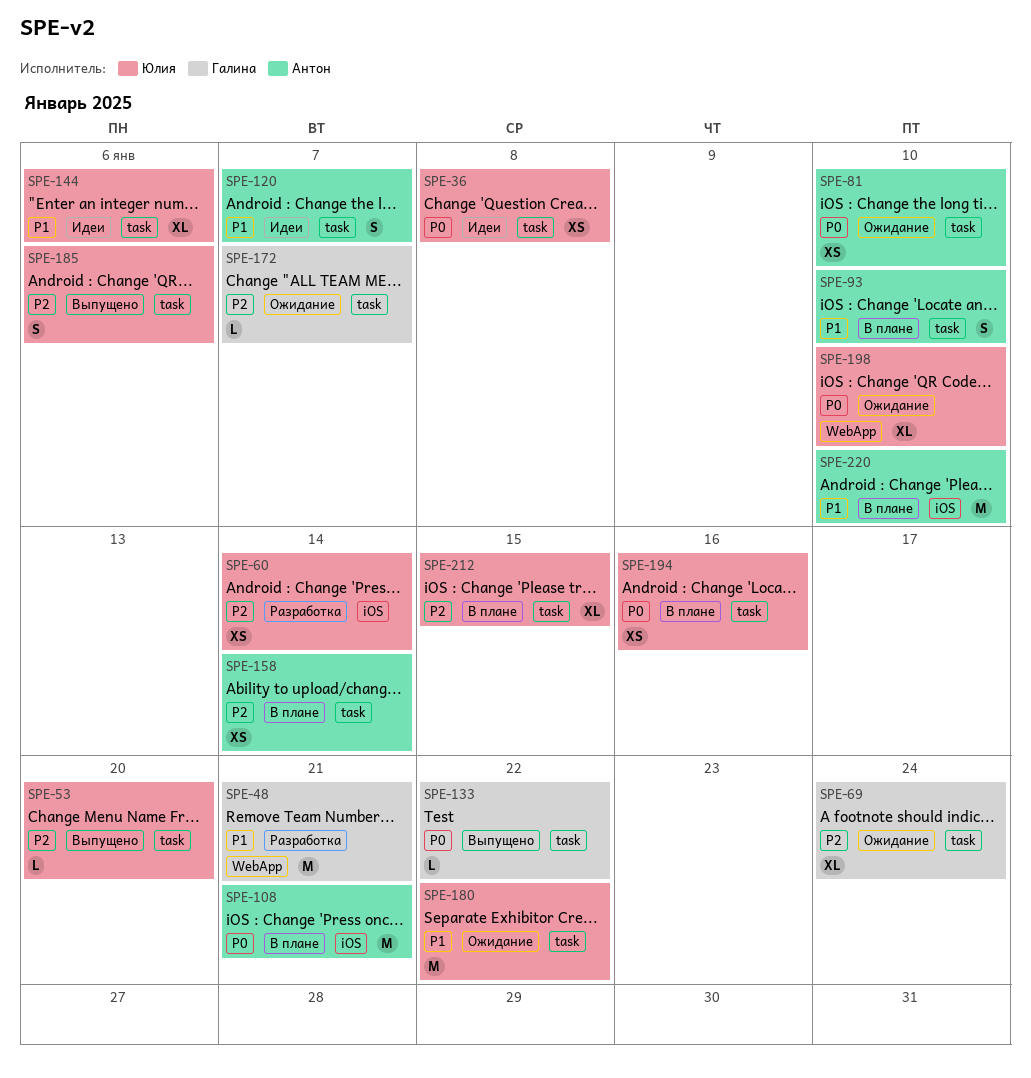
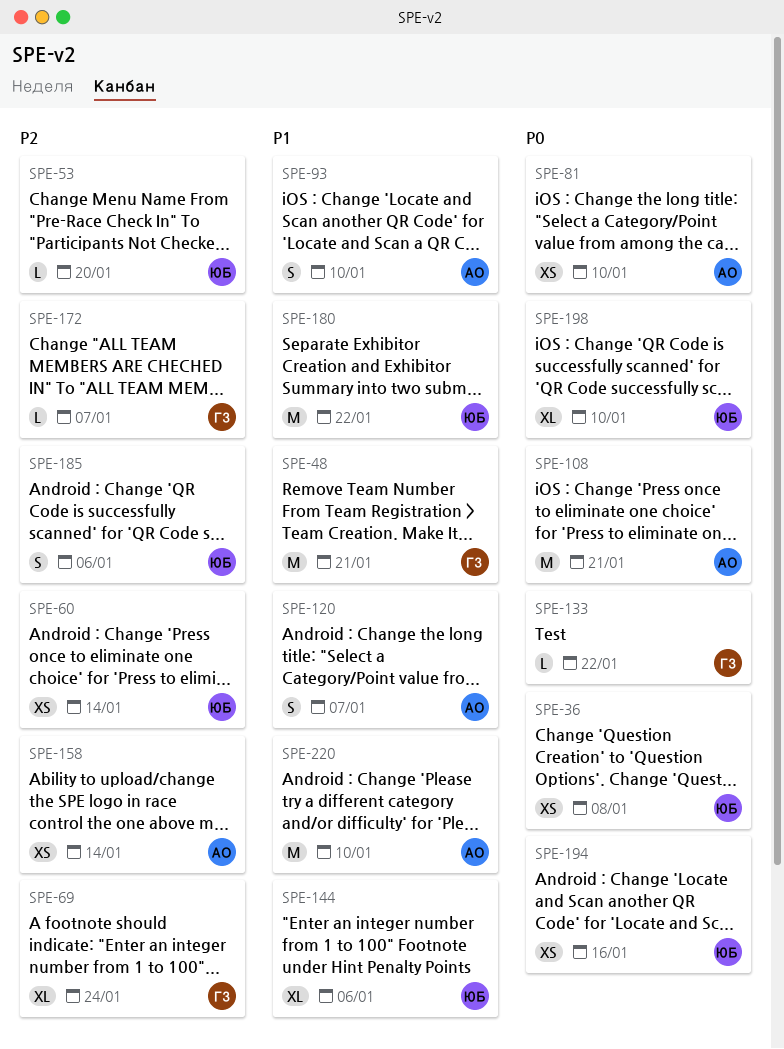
SPE-212: present -> none

